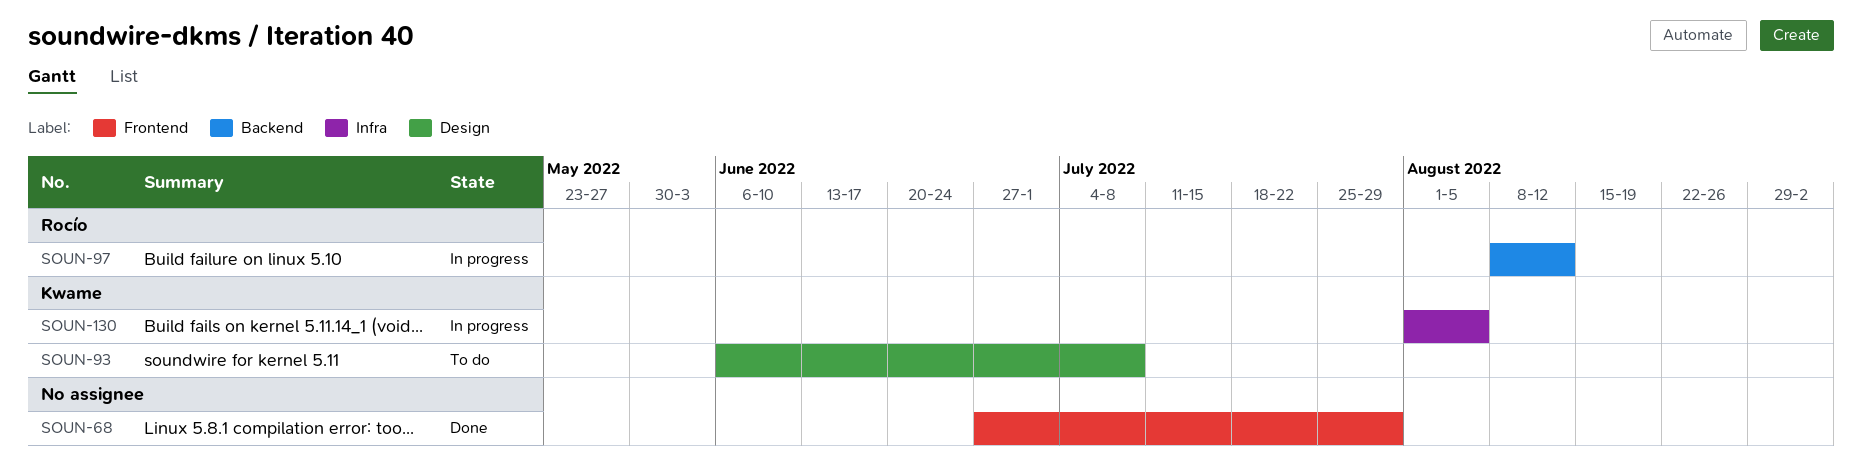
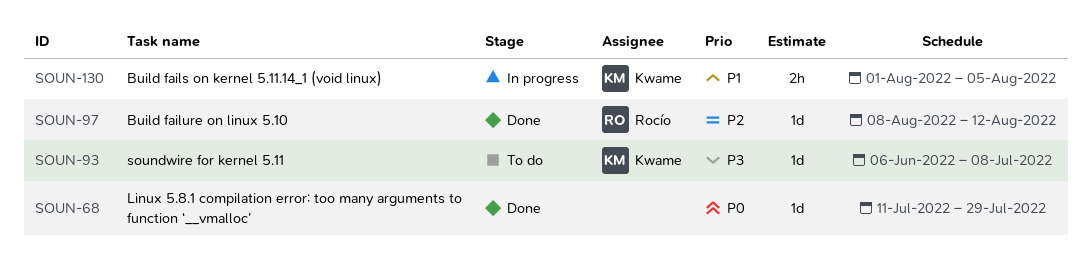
SOUN-68, start: Jun 27 -> Jul 11
SOUN-97, status: In progress -> Done

